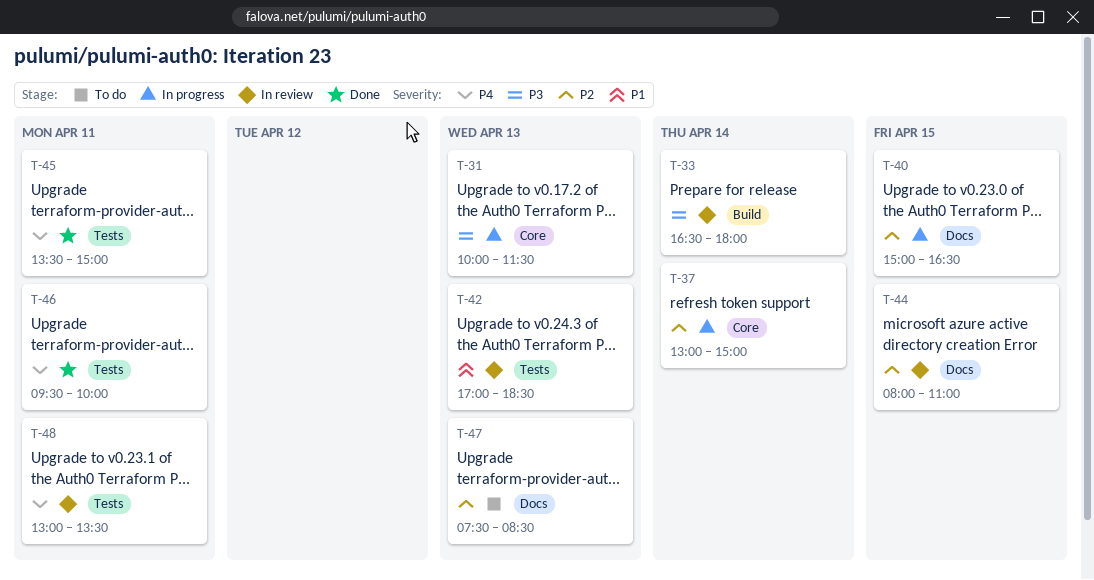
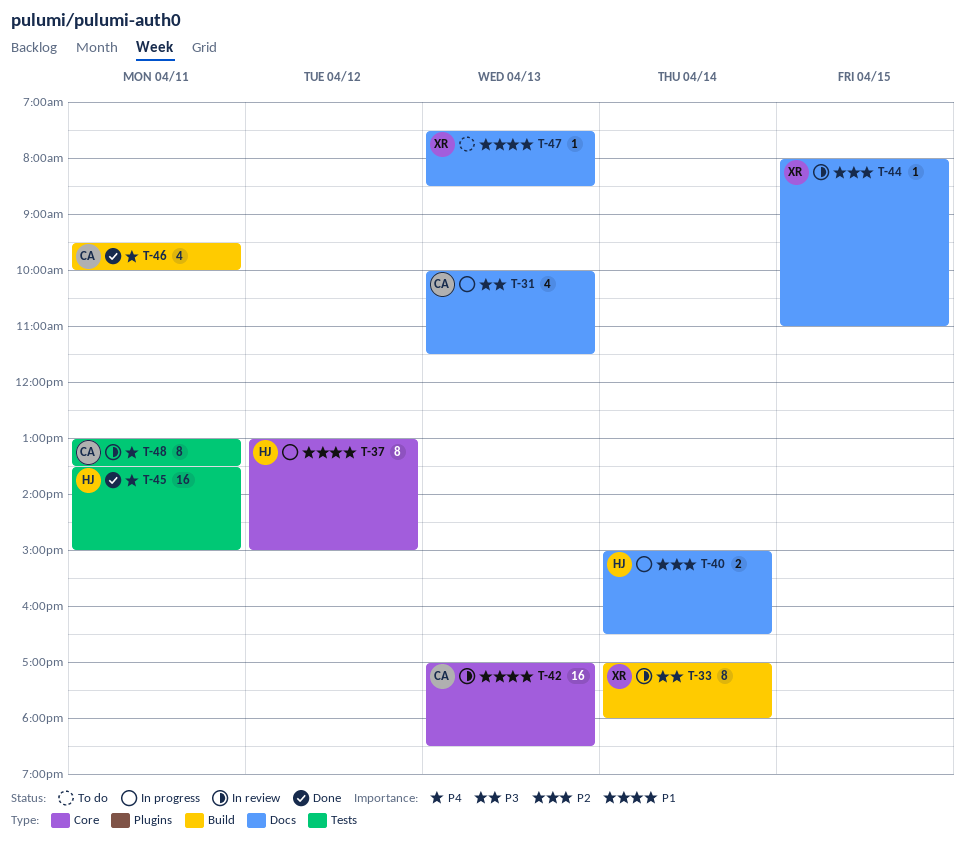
T-31, label: Core -> Docs
T-33, begins: 16:30 -> 17:00
T-37, priority: P2 -> P1
T-37, day: Apr 14 -> Apr 12
T-40, day: Apr 15 -> Apr 14
T-42, label: Tests -> Core
T-46, label: Tests -> Build
T-47, priority: P2 -> P1

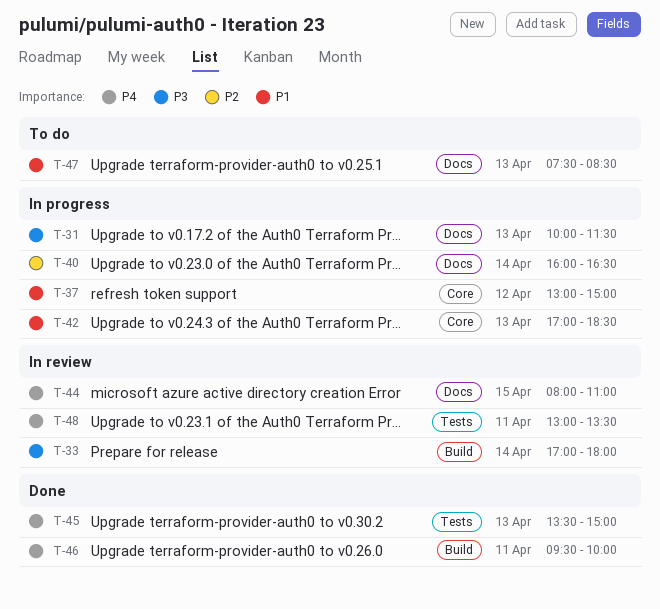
T-40, begins: 15:00 -> 16:00
T-42, status: In review -> In progress
T-44, priority: P2 -> P4
T-45, day: Apr 11 -> Apr 13

